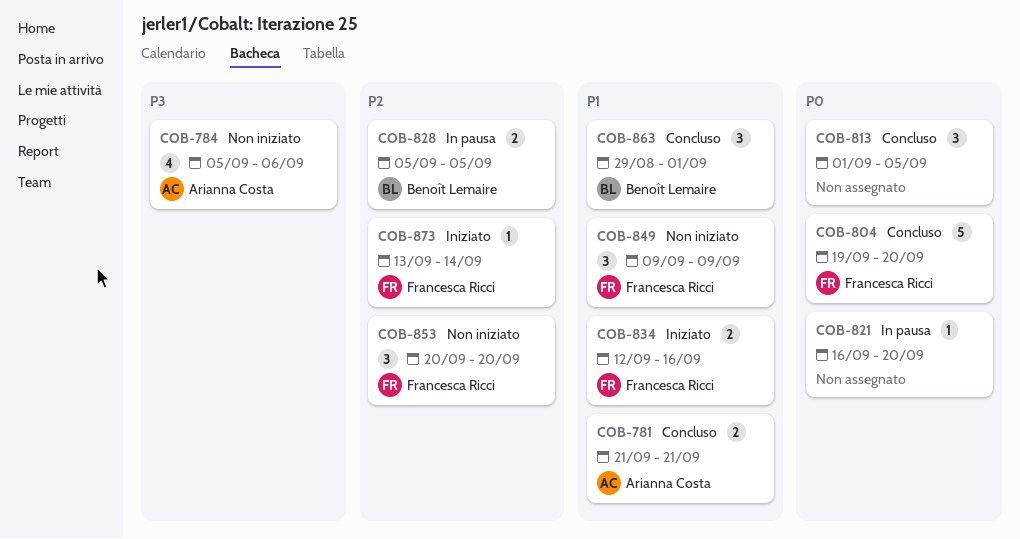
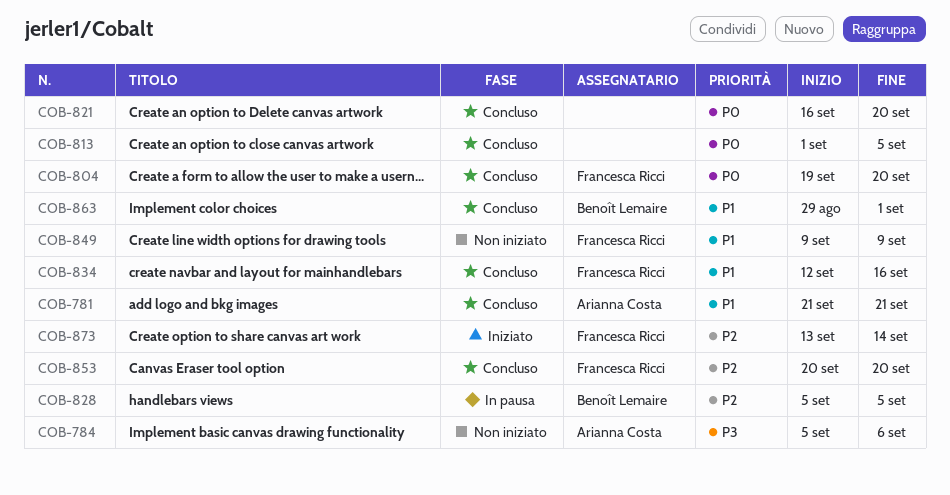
COB-821, status: In pausa -> Concluso
COB-834, status: Iniziato -> Concluso
COB-853, status: Non iniziato -> Concluso

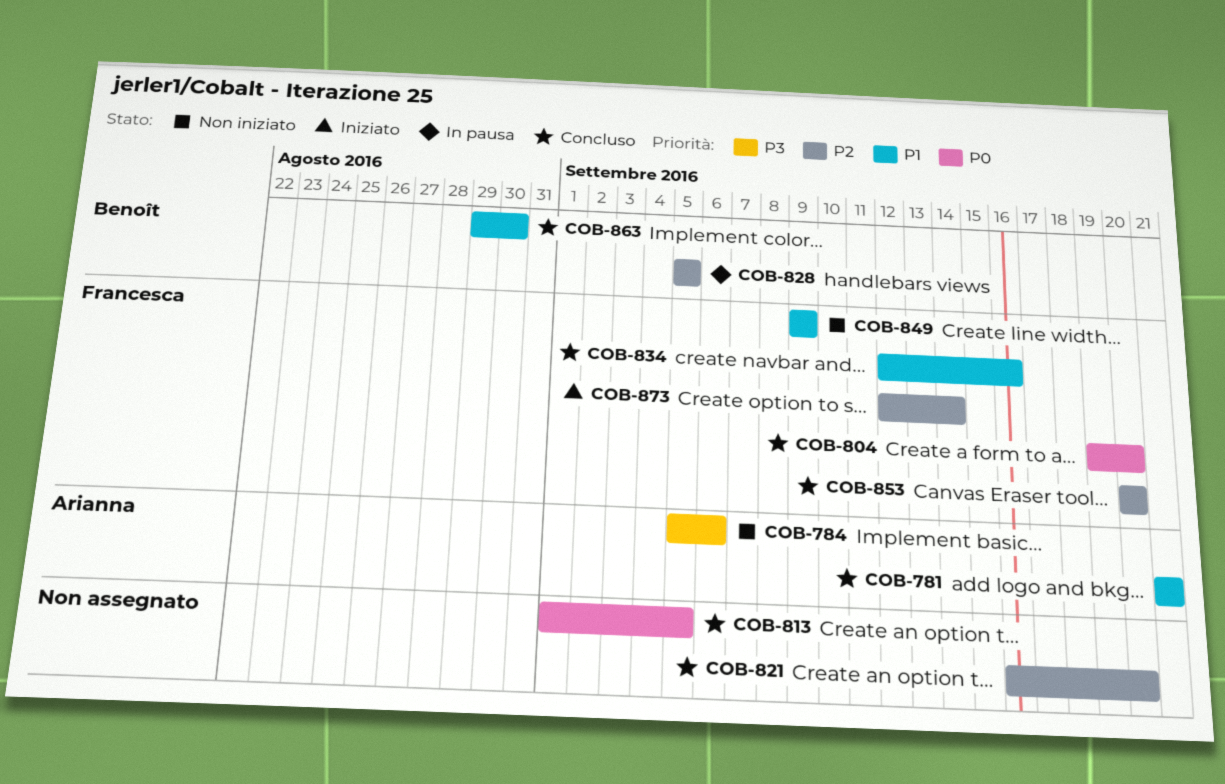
COB-821, priority: P0 -> P2
COB-863, due: Sep 1 -> Aug 30
COB-873, start: Sep 13 -> Sep 12

